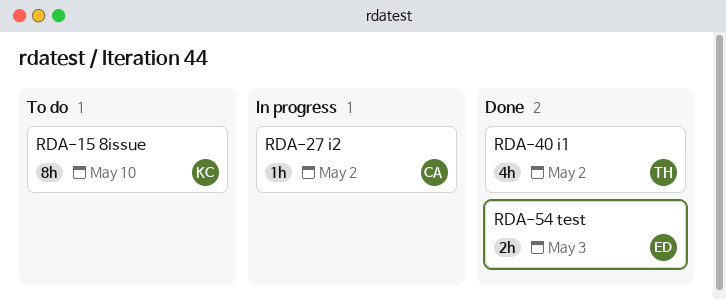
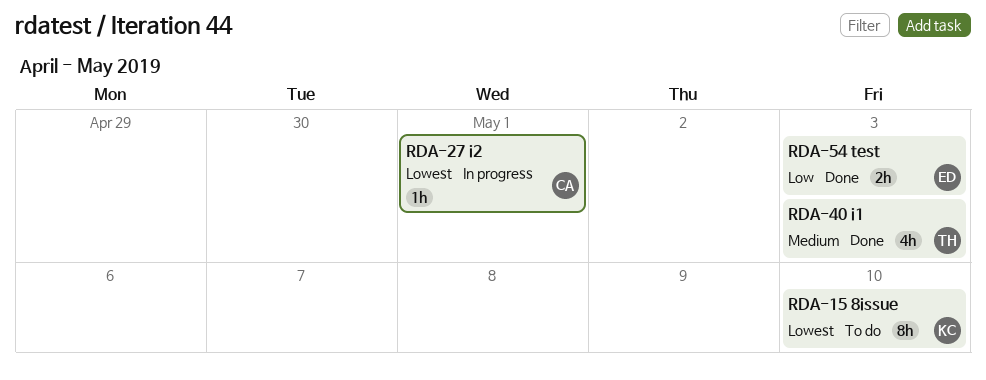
RDA-27, due: May 2 -> May 1
RDA-40, due: May 2 -> May 3

